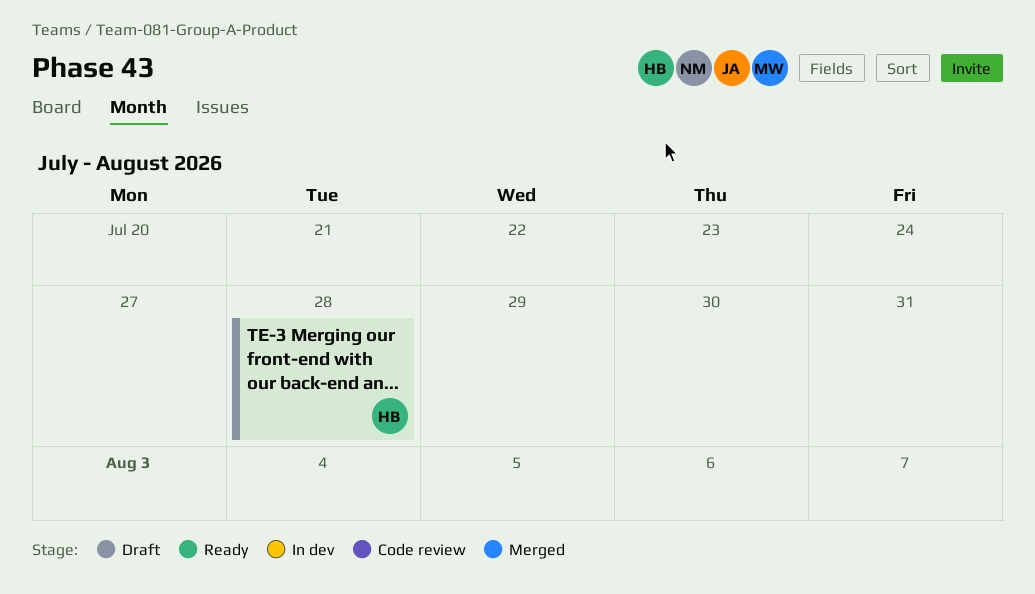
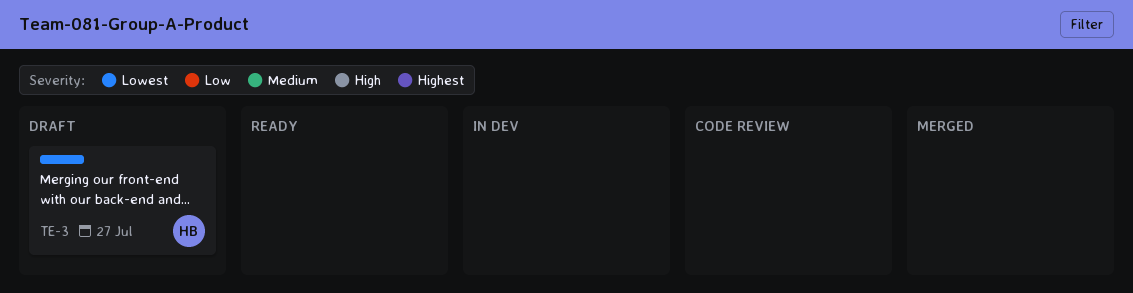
TE-3, due: Jul 28 -> Jul 27

